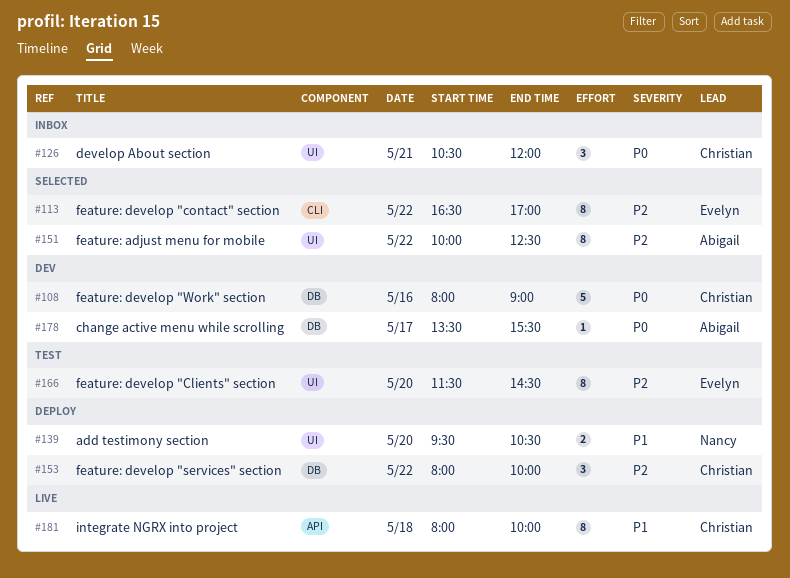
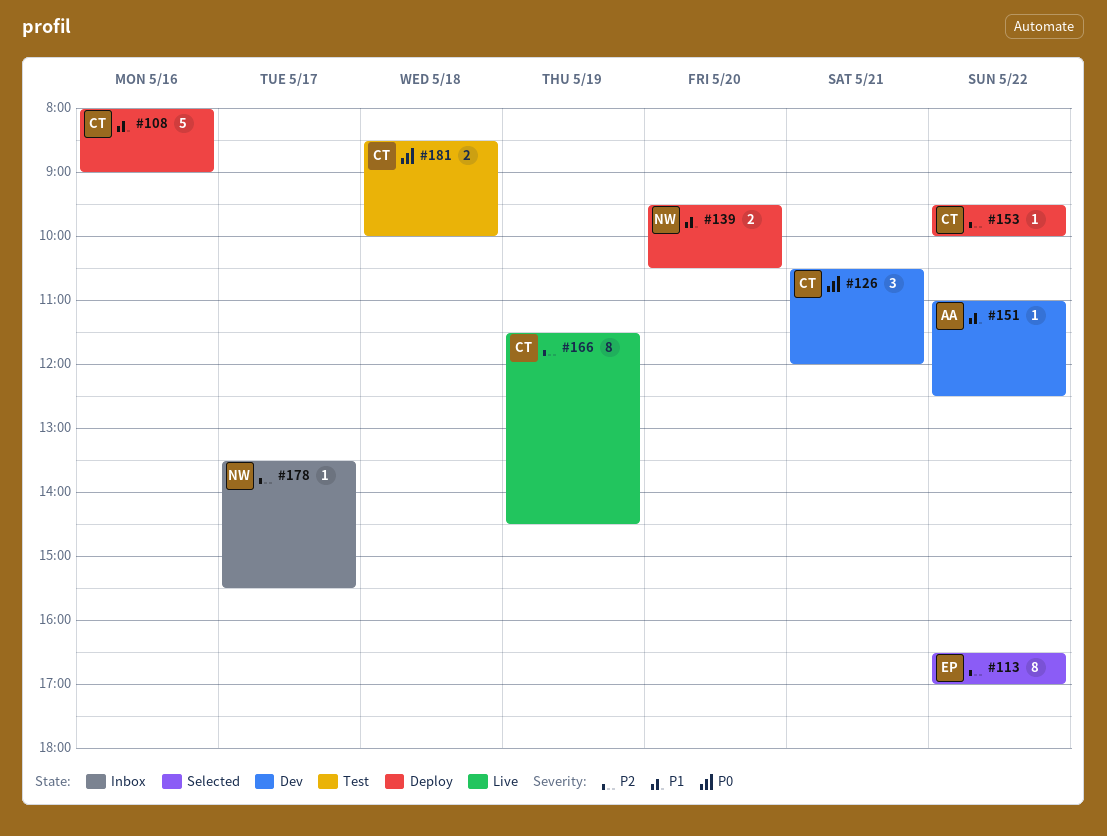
#108, status: Dev -> Deploy
#108, priority: P0 -> P1
#126, status: Inbox -> Dev
#151, status: Selected -> Dev
#151, priority: P2 -> P1
#151, estimate: 8 -> 1
#151, begins: 10:00 -> 11:00
#153, estimate: 3 -> 1
#153, begins: 08:00 -> 09:30
#166, status: Test -> Live
#166, owner: Evelyn -> Christian
#166, day: May 20 -> May 19
#178, status: Dev -> Inbox
#178, owner: Abigail -> Nancy
#178, priority: P0 -> P2
#181, status: Live -> Test
#181, priority: P1 -> P0
#181, estimate: 8 -> 2
#181, begins: 08:00 -> 08:30

